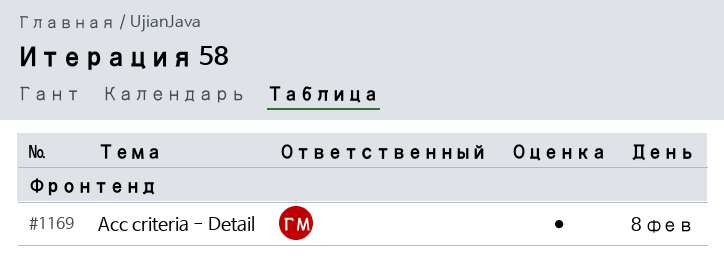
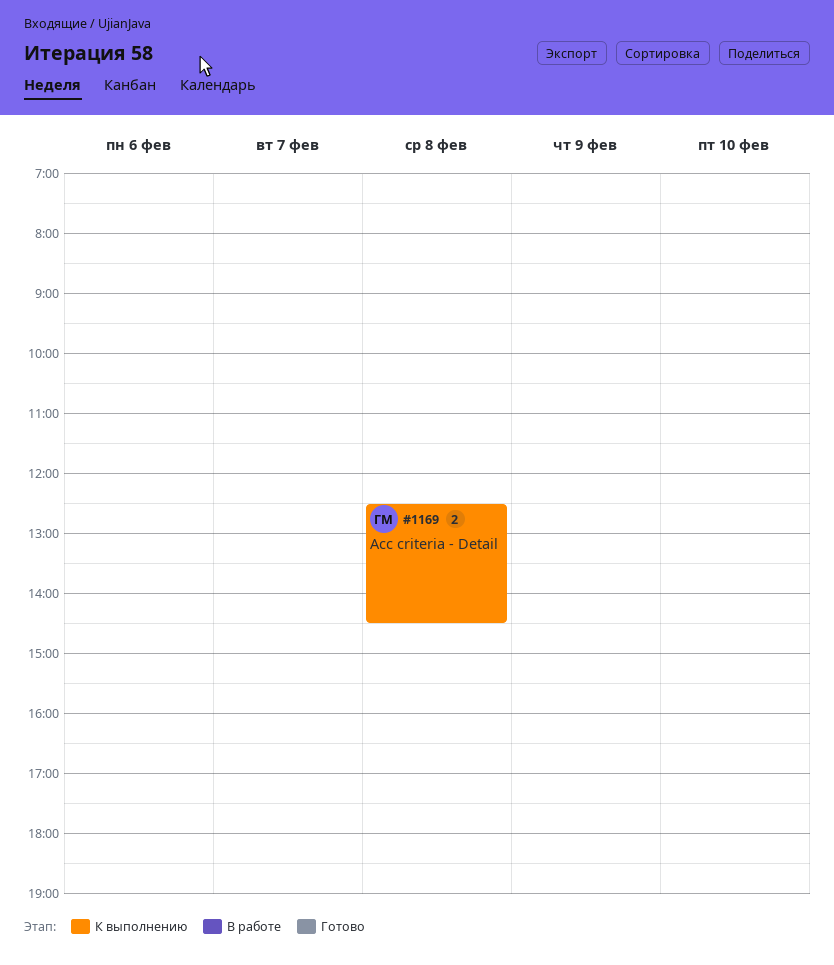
#1169, estimate: 1 -> 2

